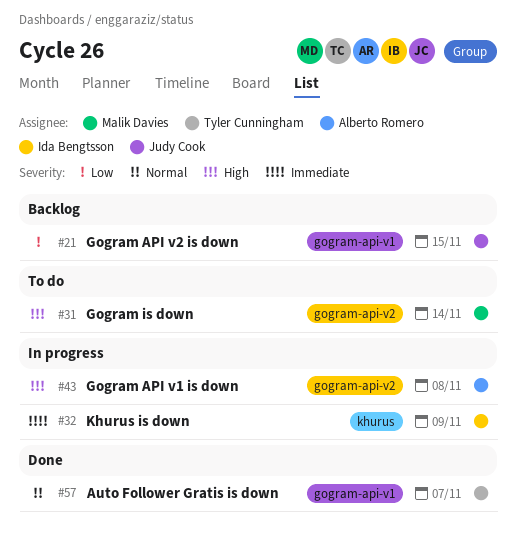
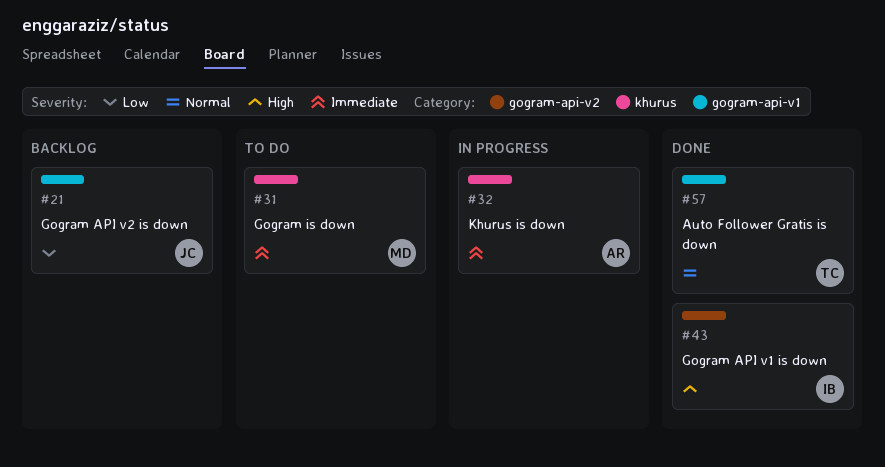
#31, priority: High -> Immediate
#31, label: gogram-api-v2 -> khurus
#32, owner: Ida Bengtsson -> Alberto Romero
#43, status: In progress -> Done
#43, owner: Alberto Romero -> Ida Bengtsson

